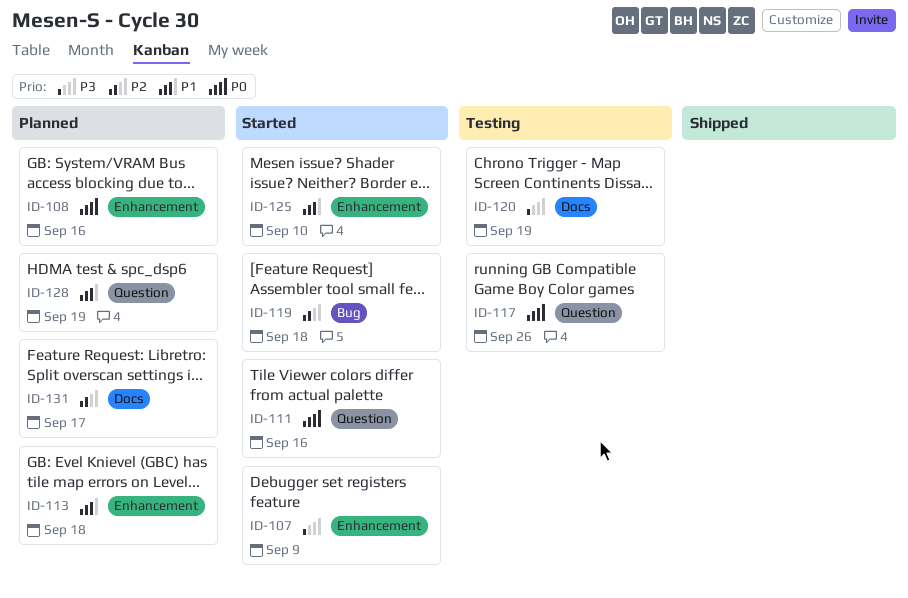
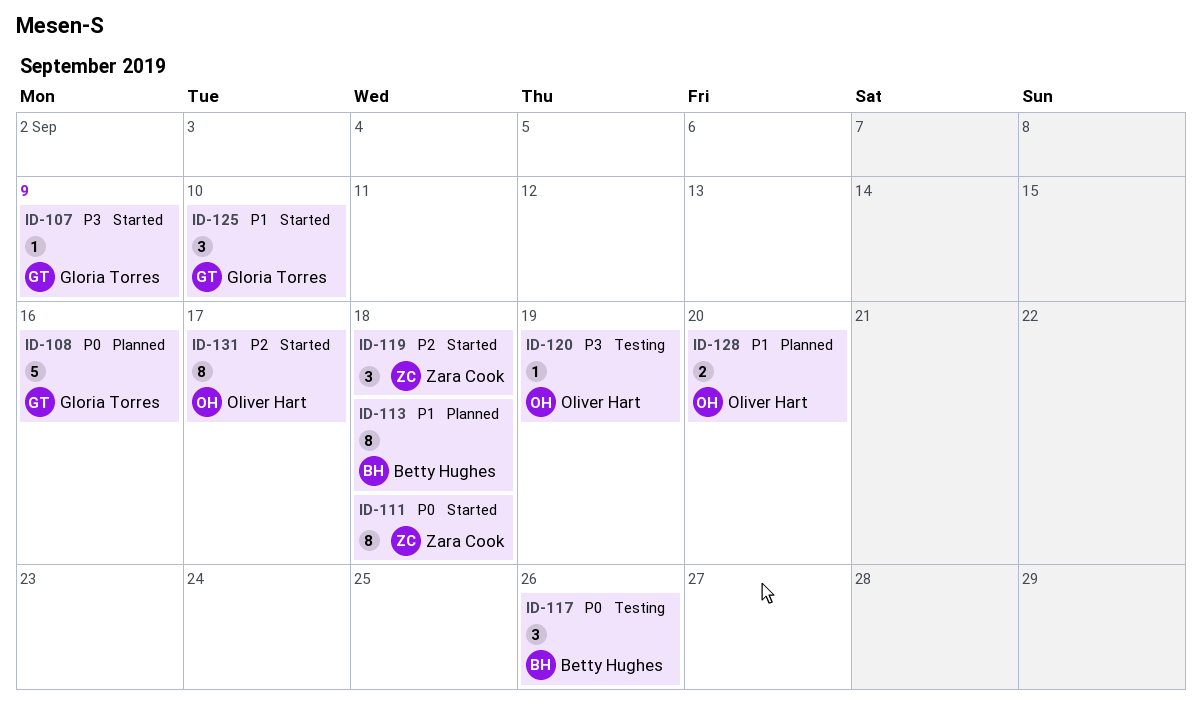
ID-111, due: Sep 16 -> Sep 18
ID-128, due: Sep 19 -> Sep 20
ID-131, status: Planned -> Started

